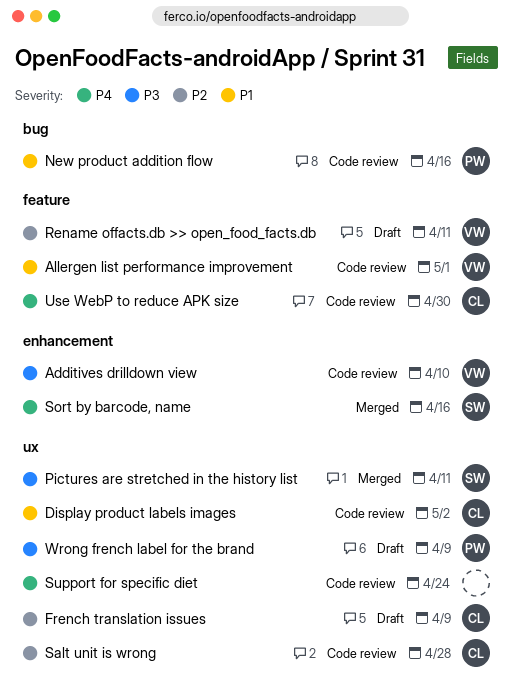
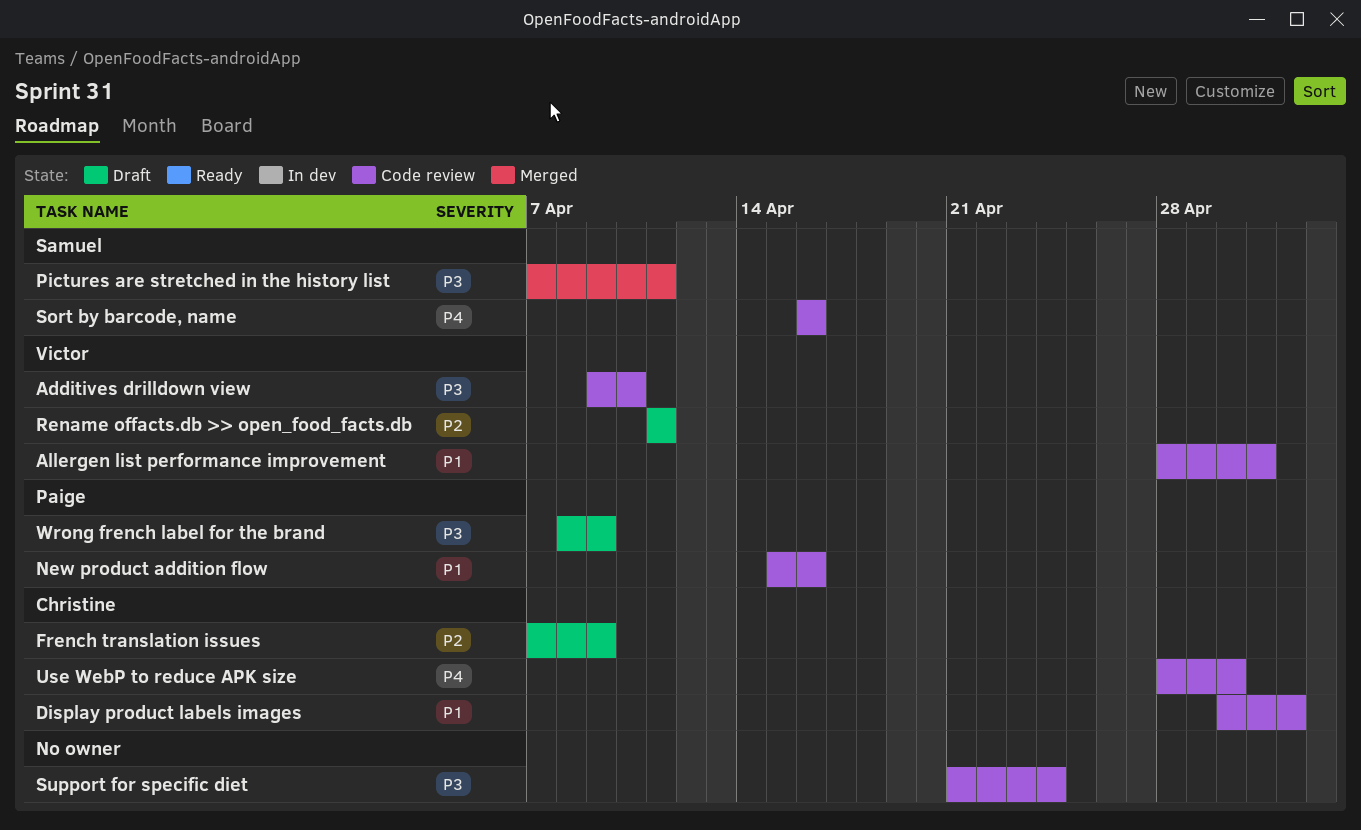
Salt unit is wrong: present -> none
Sort by barcode, name, status: Merged -> Code review
Support for specific diet, priority: P4 -> P3

